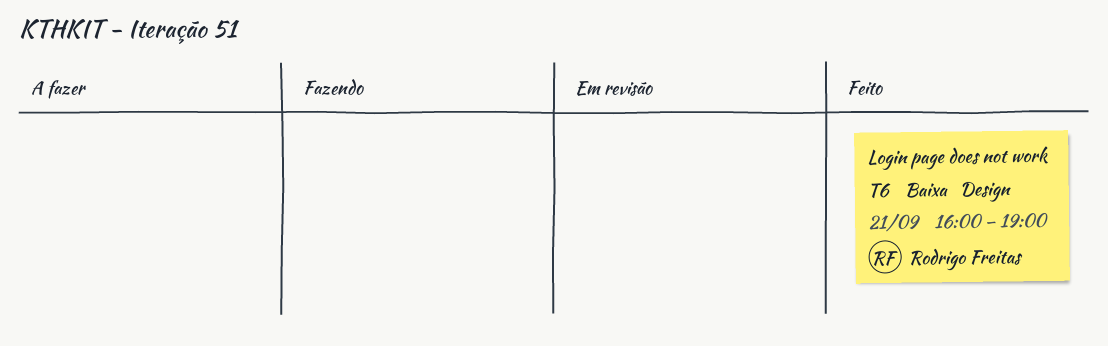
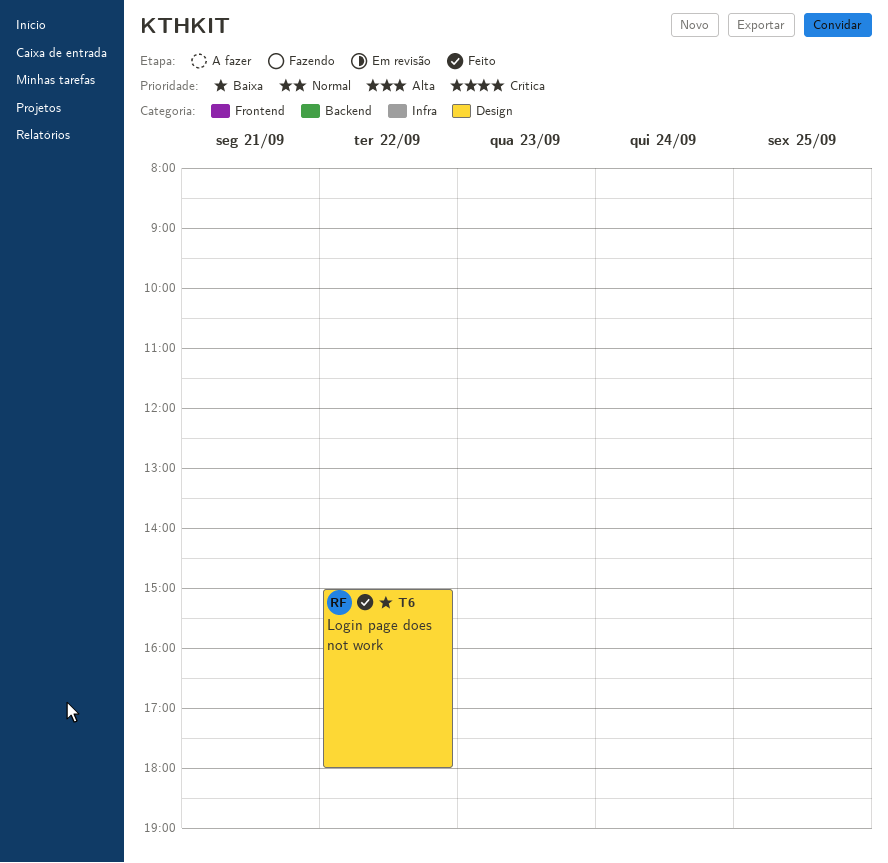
T6, day: Sep 21 -> Sep 22
T6, begins: 16:00 -> 15:00
T6, ends: 19:00 -> 18:00

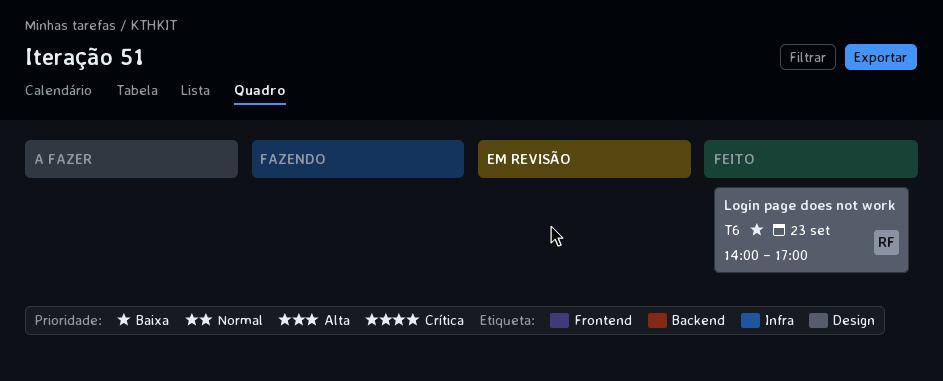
T6, day: Sep 22 -> Sep 23
T6, begins: 15:00 -> 14:00
T6, ends: 18:00 -> 17:00

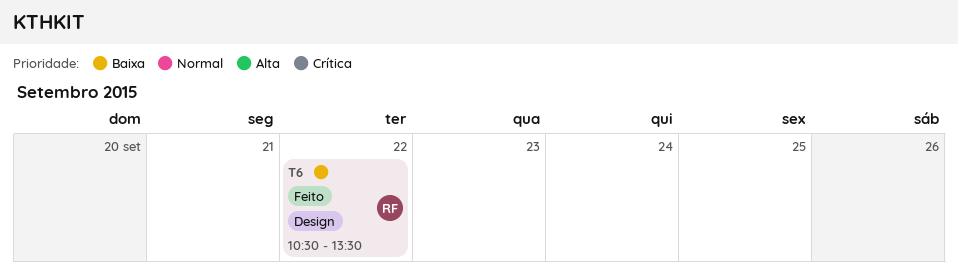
T6, day: Sep 23 -> Sep 22
T6, begins: 14:00 -> 10:30
T6, ends: 17:00 -> 13:30

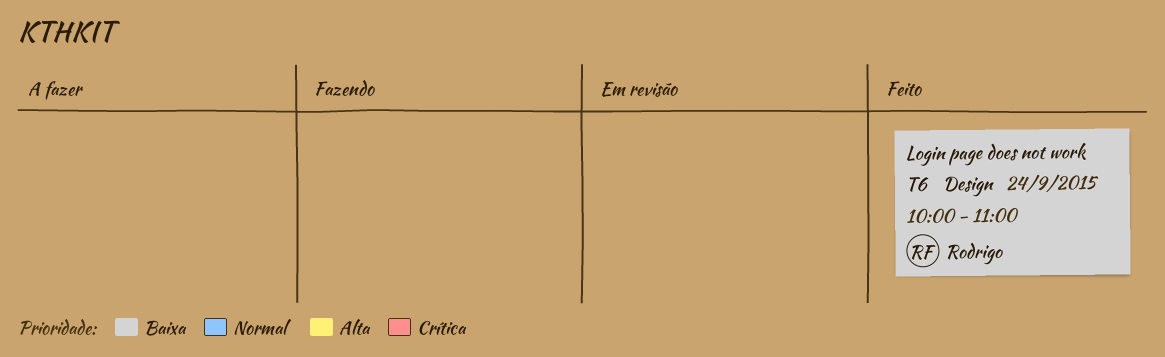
T6, day: Sep 22 -> Sep 24
T6, begins: 10:30 -> 10:00
T6, ends: 13:30 -> 11:00

